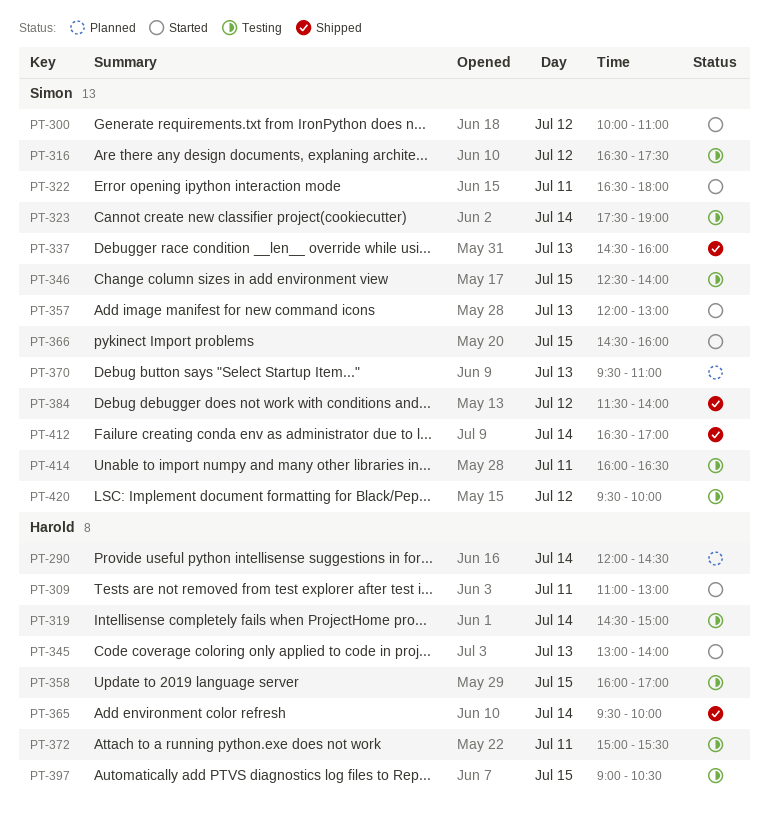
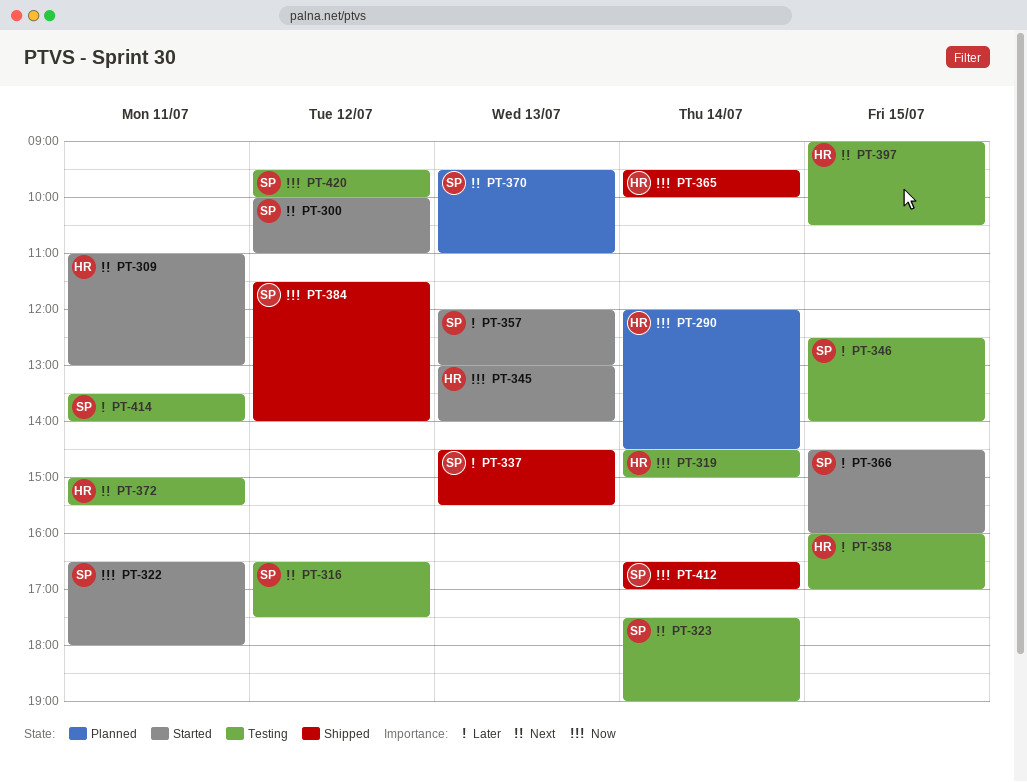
PT-337, ends: 16:00 -> 15:30
PT-414, begins: 16:00 -> 13:30
PT-414, ends: 16:30 -> 14:00

